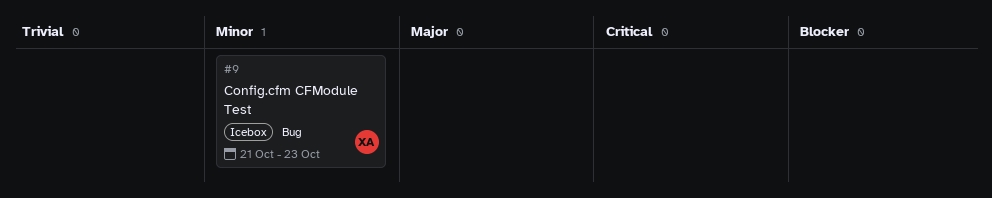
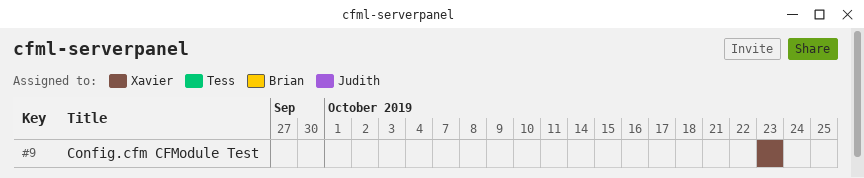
#9, start: Oct 21 -> Oct 23

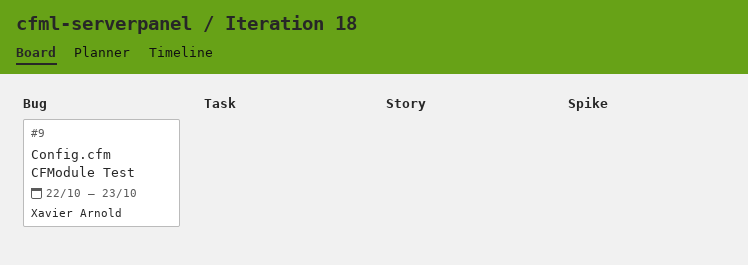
#9, start: Oct 23 -> Oct 22

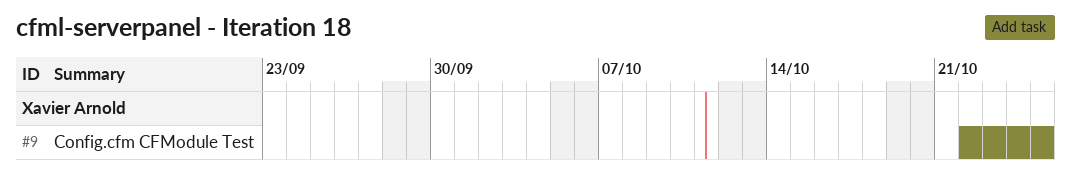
#9, due: Oct 23 -> Oct 25

